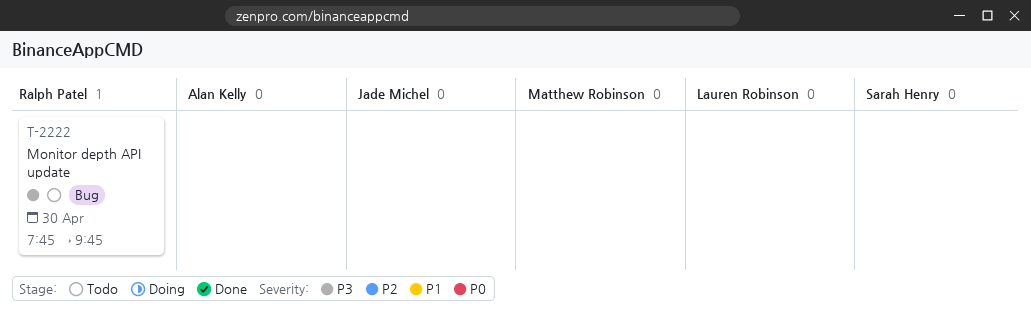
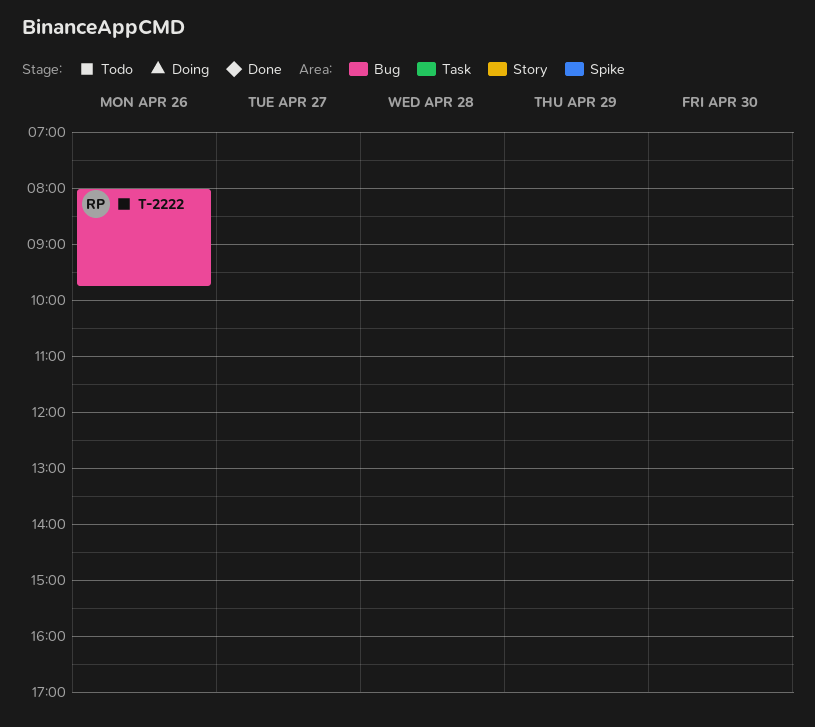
T-2222, day: Apr 30 -> Apr 26
T-2222, begins: 07:45 -> 08:00

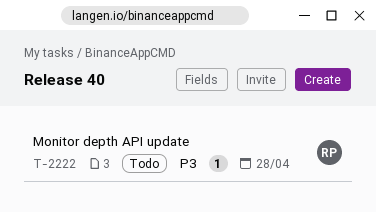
T-2222, day: Apr 26 -> Apr 28

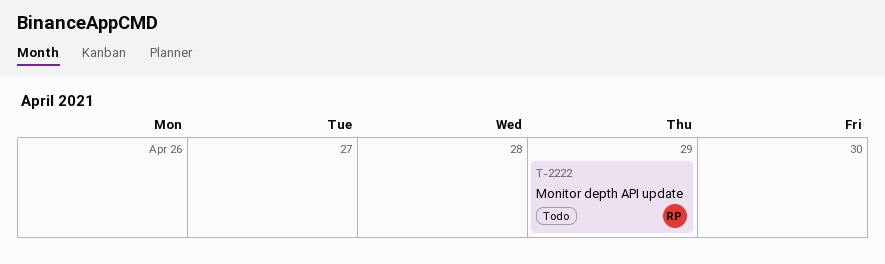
T-2222, day: Apr 28 -> Apr 29

